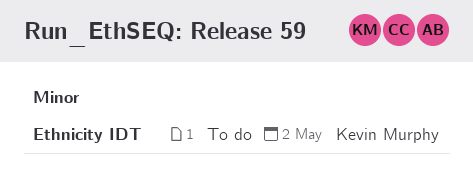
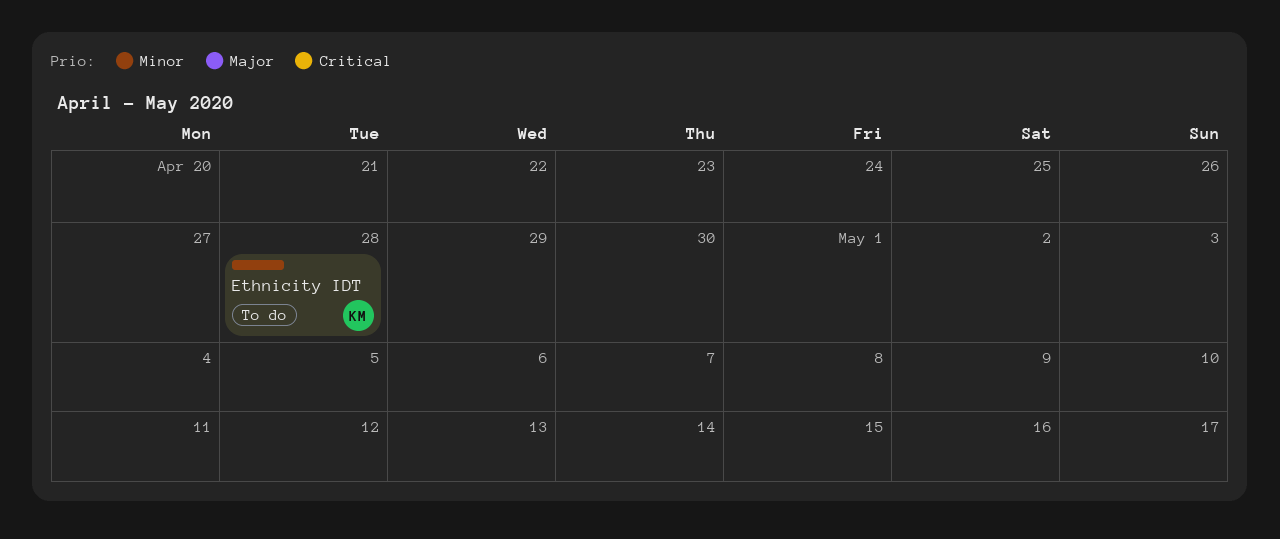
Ethnicity IDT, due: May 2 -> Apr 28

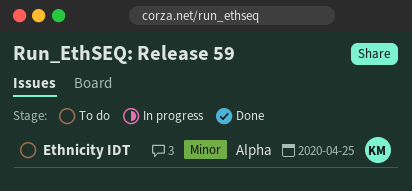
Ethnicity IDT, due: Apr 28 -> Apr 25

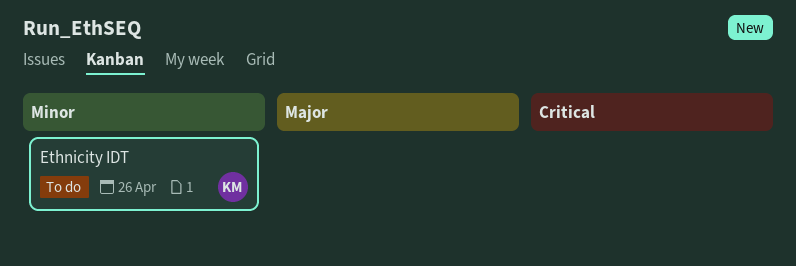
Ethnicity IDT, due: Apr 25 -> Apr 26

